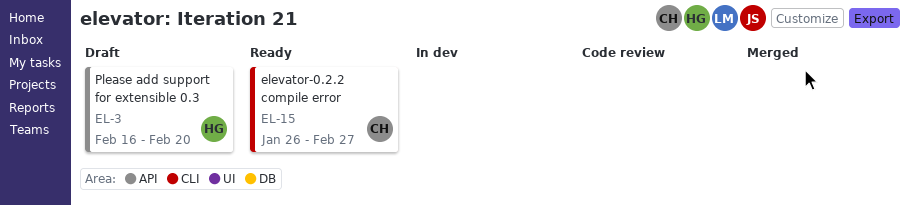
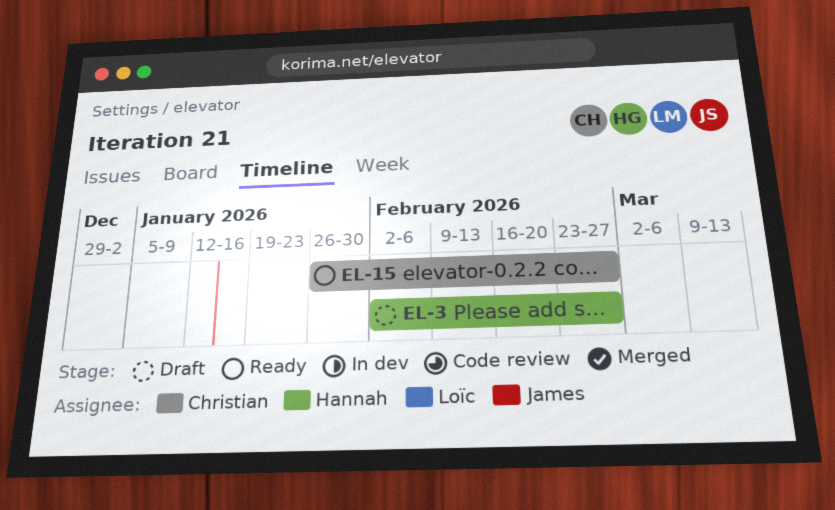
EL-3, start: Feb 16 -> Feb 2
EL-3, due: Feb 20 -> Feb 27

